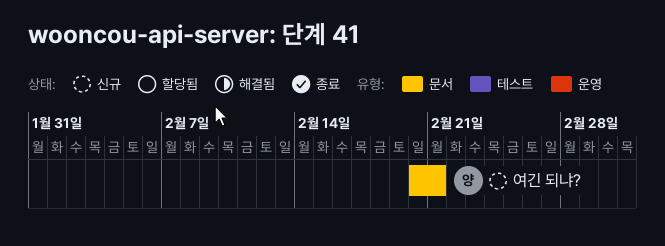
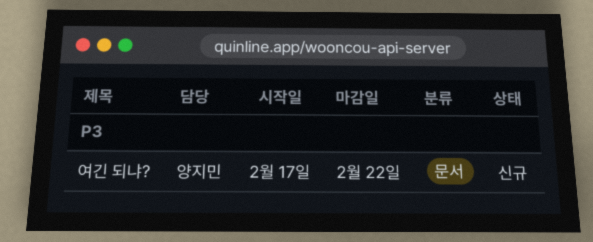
여긴 되냐?, start: Feb 20 -> Feb 17
여긴 되냐?, due: Feb 21 -> Feb 22

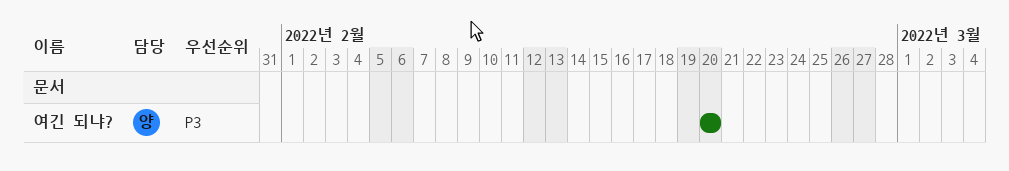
여긴 되냐?, start: Feb 17 -> Feb 20
여긴 되냐?, due: Feb 22 -> Feb 20

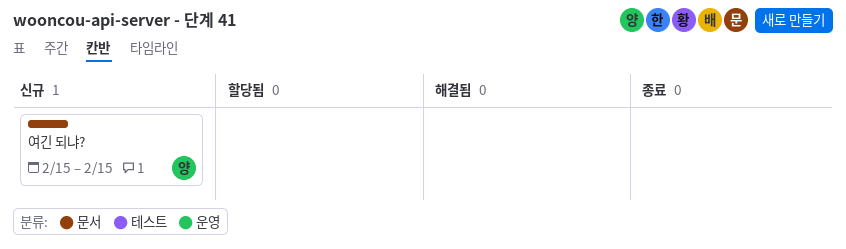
여긴 되냐?, start: Feb 20 -> Feb 15
여긴 되냐?, due: Feb 20 -> Feb 15

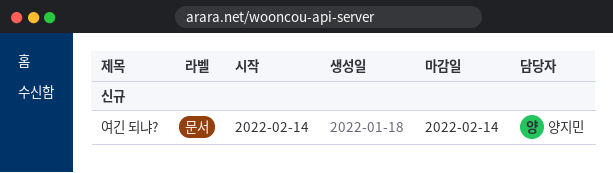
여긴 되냐?, start: Feb 15 -> Feb 14
여긴 되냐?, due: Feb 15 -> Feb 14

